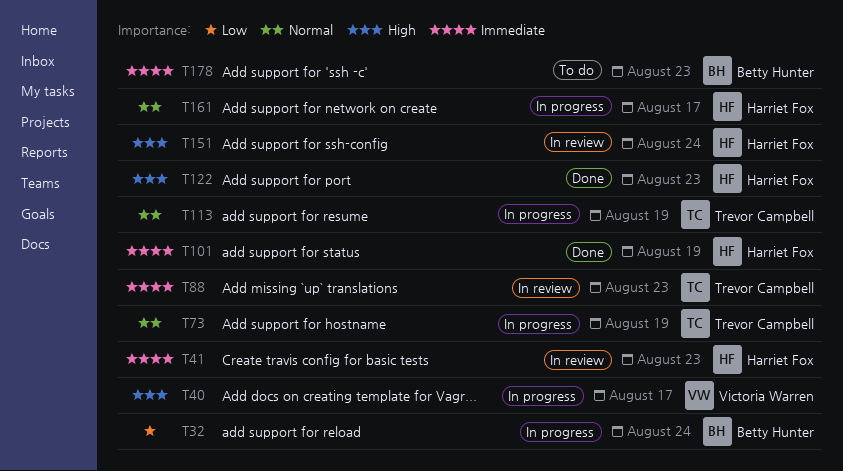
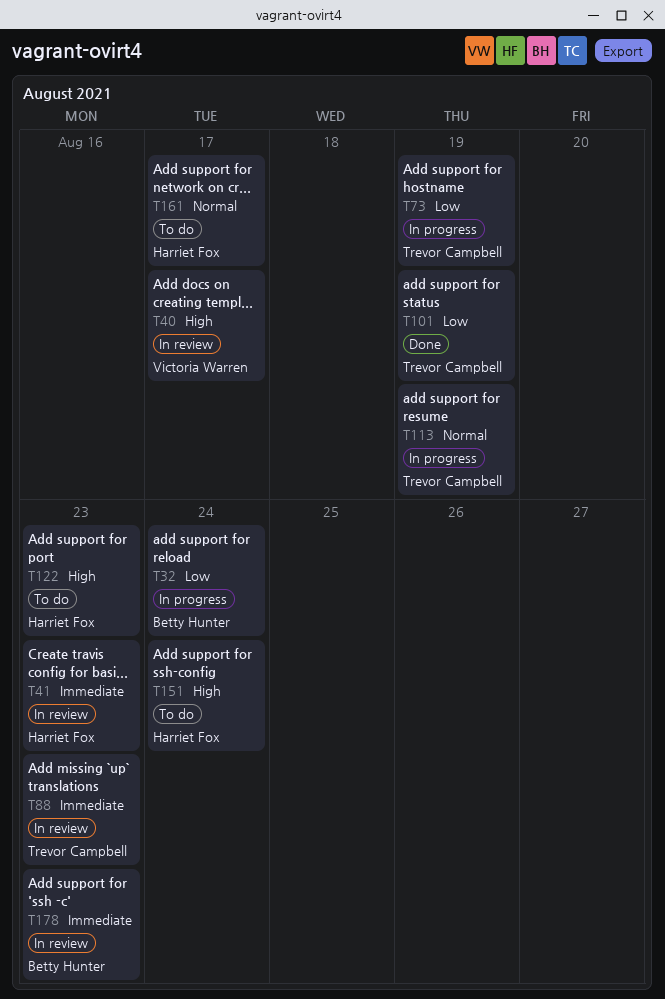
T40, status: In progress -> In review
T73, priority: Normal -> Low
T101, owner: Harriet Fox -> Trevor Campbell
T101, priority: Immediate -> Low
T122, status: Done -> To do
T151, status: In review -> To do
T161, status: In progress -> To do
T178, status: To do -> In review

